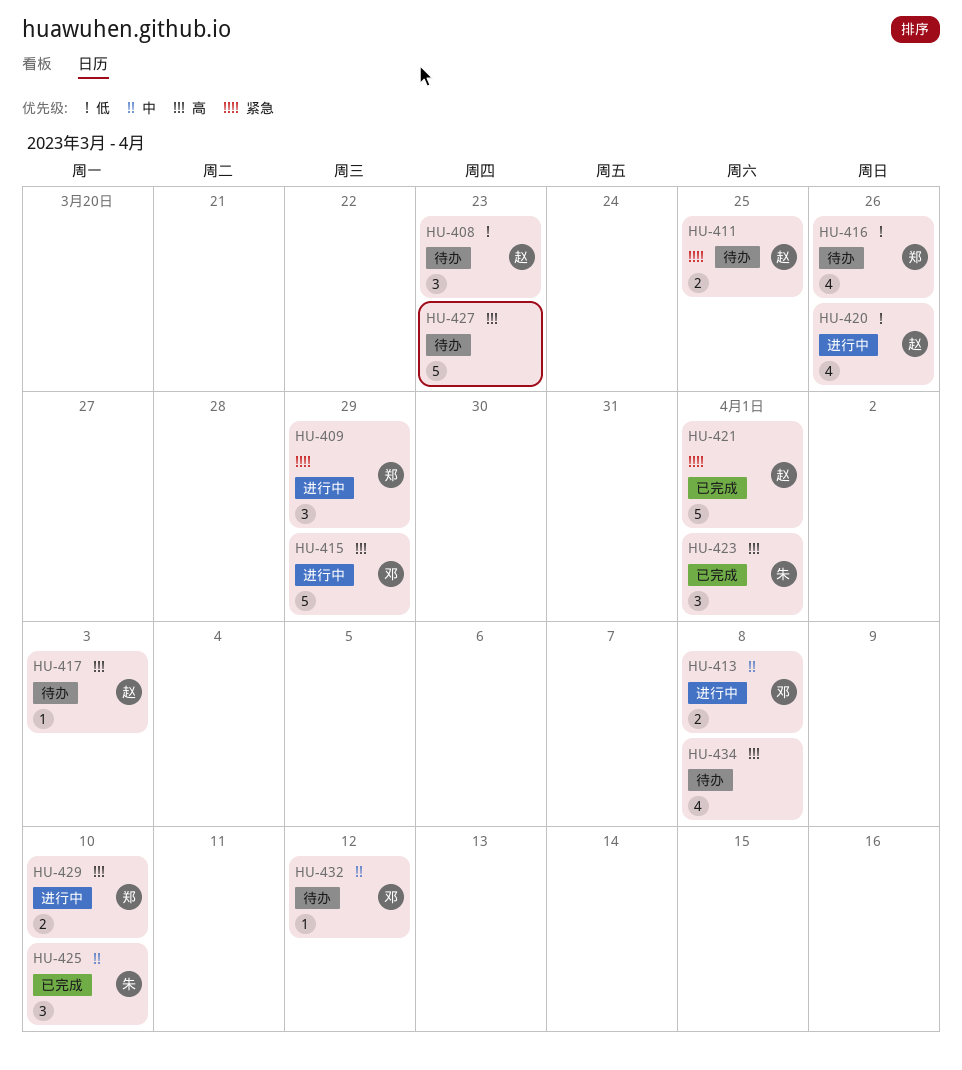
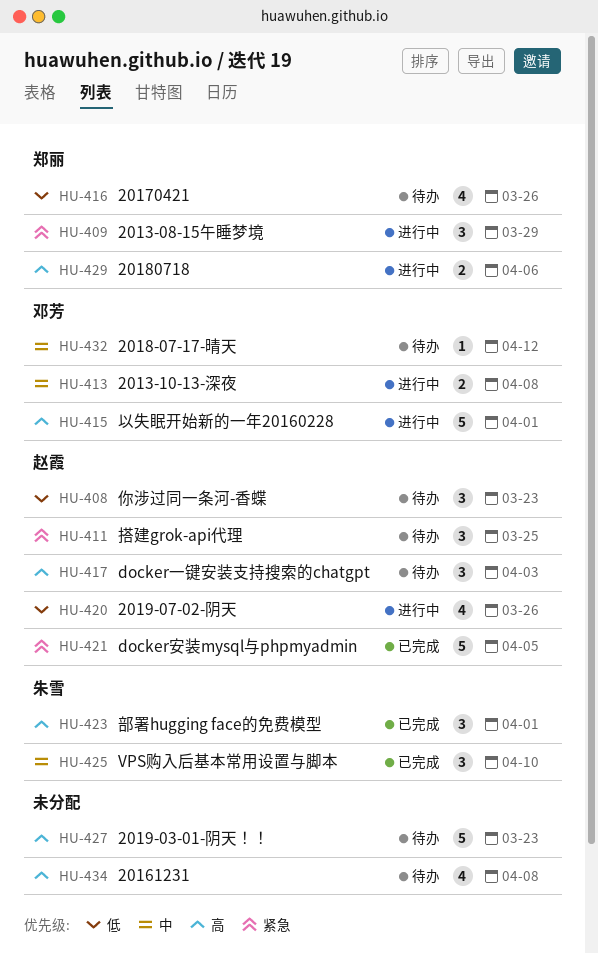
HU-411, estimate: 2 -> 3
HU-415, due: Mar 29 -> Apr 1
HU-417, estimate: 1 -> 3
HU-421, due: Apr 1 -> Apr 5
HU-429, due: Apr 10 -> Apr 6

